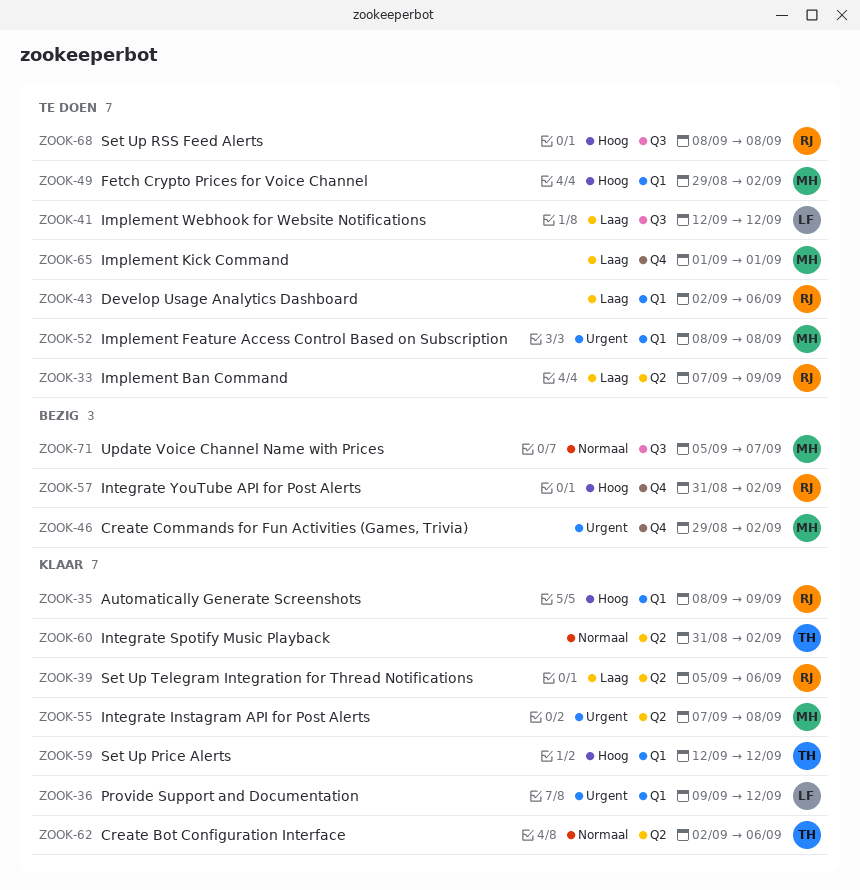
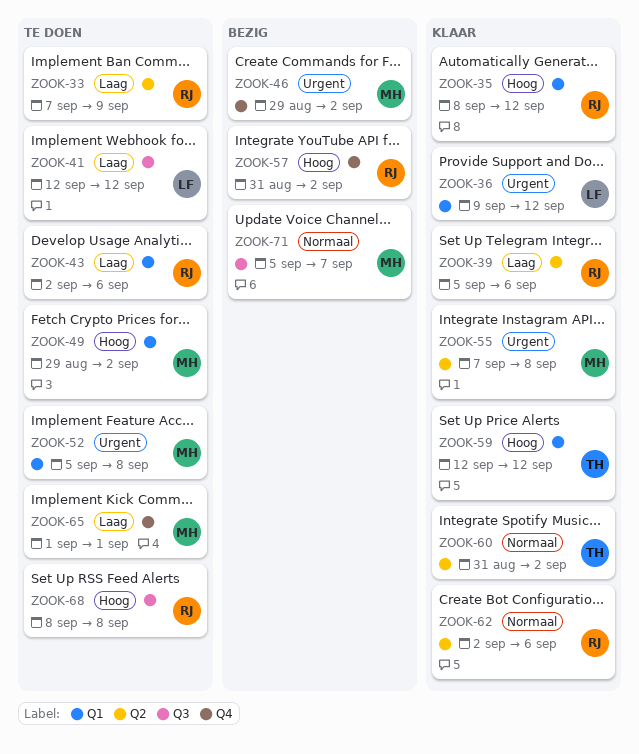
ZOOK-35, due: Sep 9 -> Sep 12
ZOOK-52, start: Sep 8 -> Sep 5
ZOOK-62, owner: TH -> RJ

